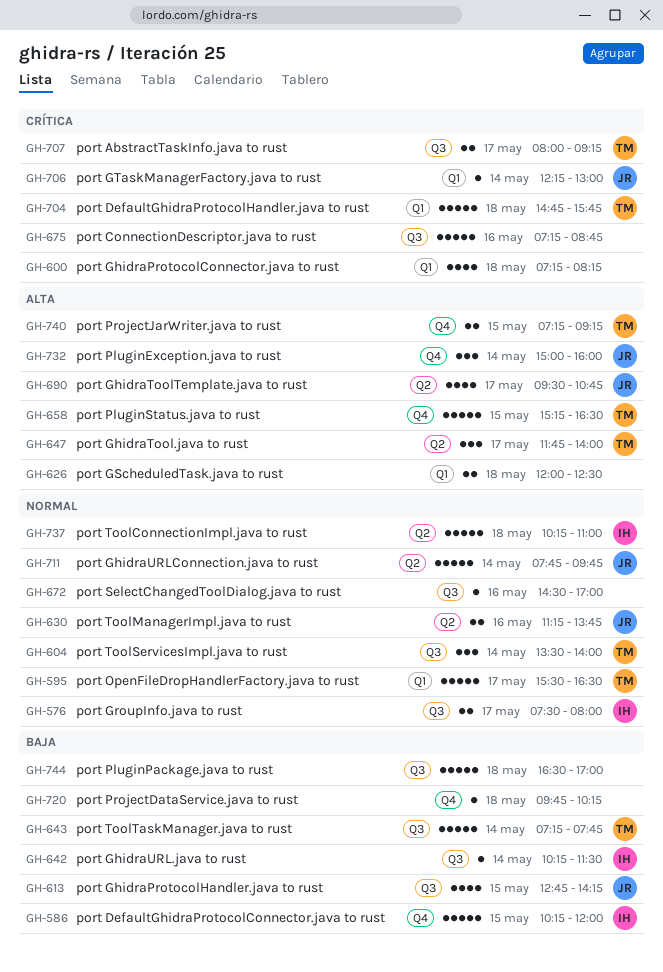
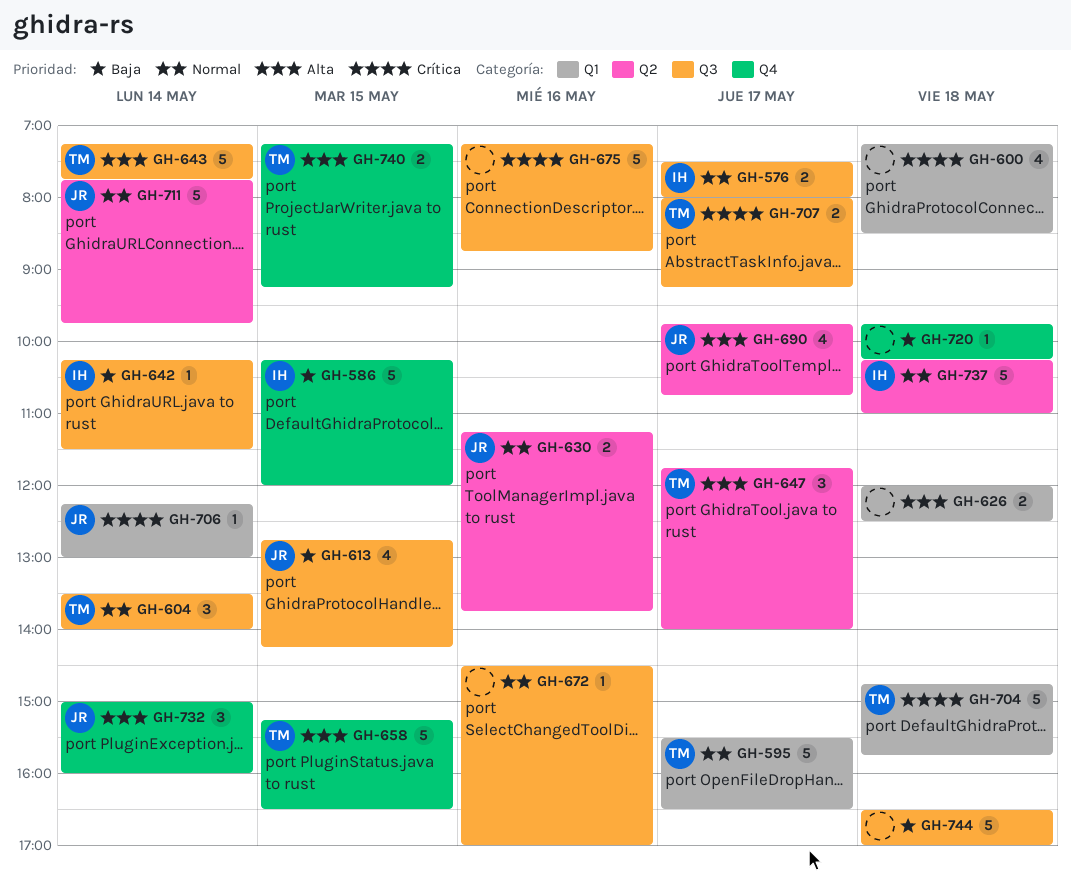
GH-600, ends: 08:15 -> 08:30
GH-643, priority: Baja -> Alta
GH-690, begins: 09:30 -> 09:45

